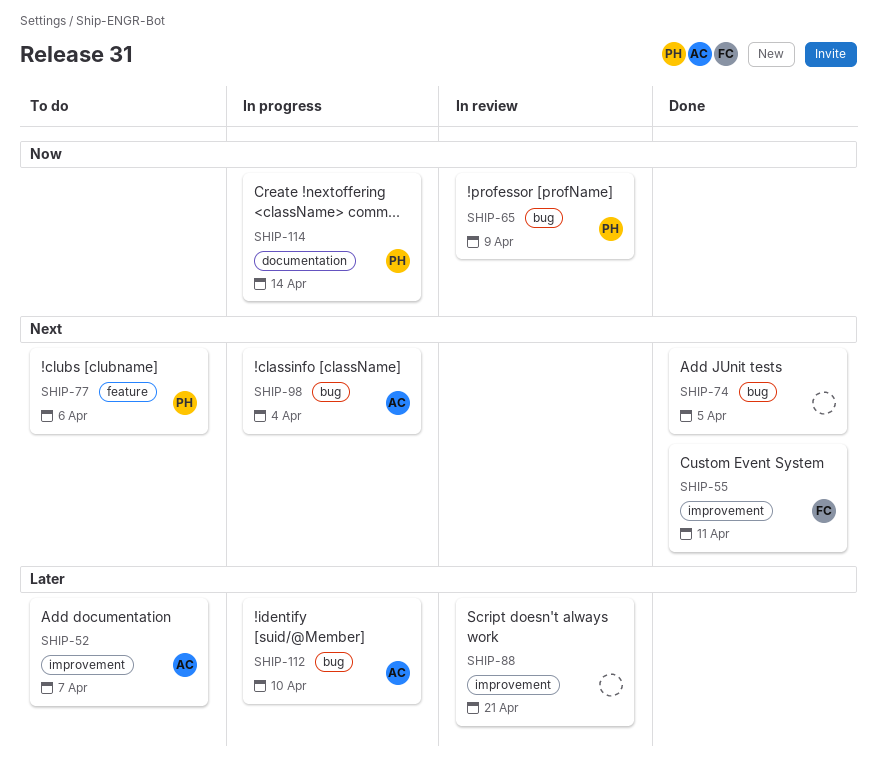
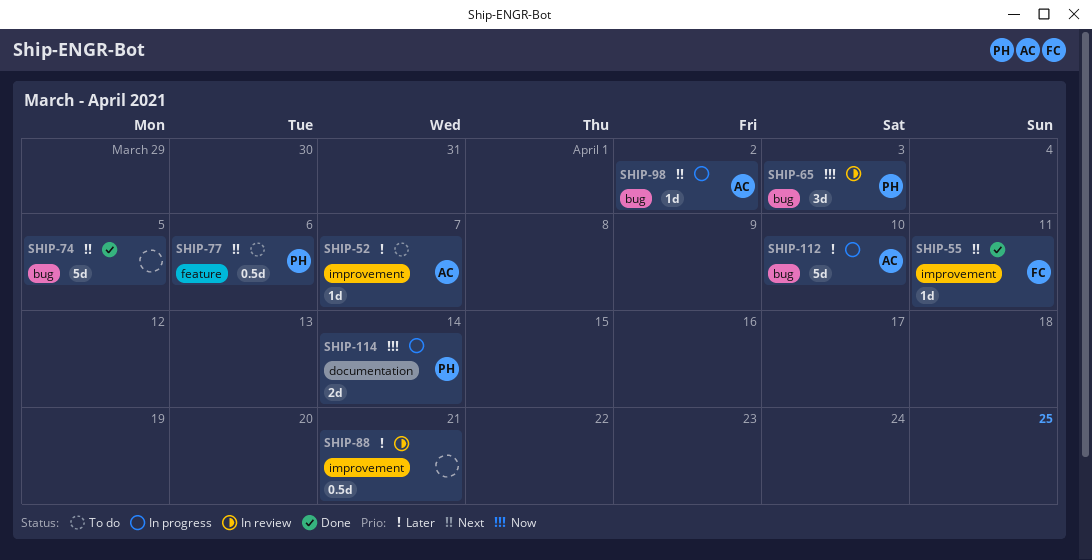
SHIP-65, due: Apr 9 -> Apr 3
SHIP-98, due: Apr 4 -> Apr 2

